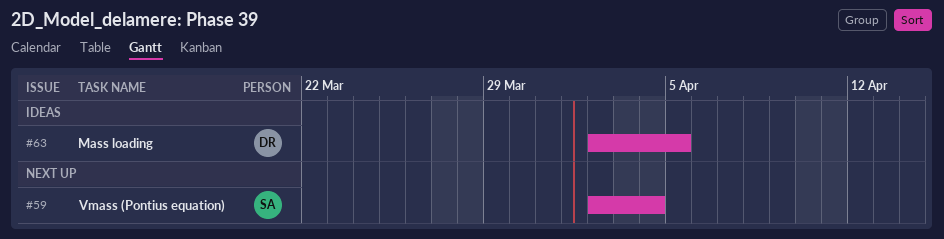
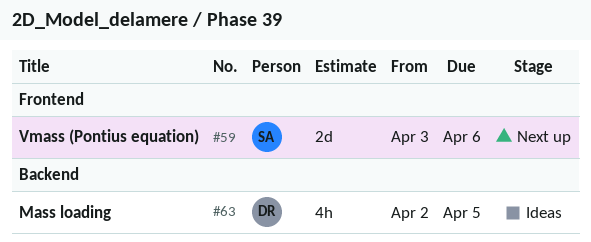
#59, start: Apr 2 -> Apr 3
#59, due: Apr 4 -> Apr 6

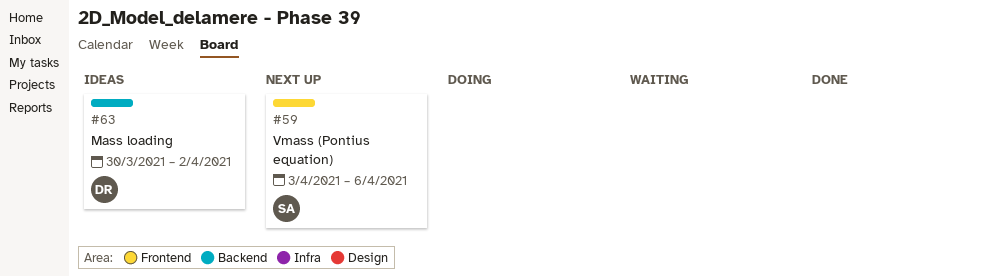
#63, start: Apr 2 -> Mar 30
#63, due: Apr 5 -> Apr 2

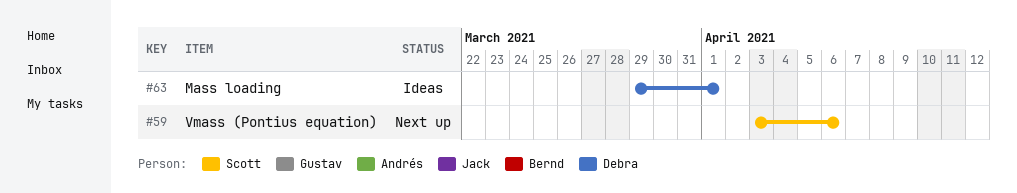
#63, start: Mar 30 -> Mar 29
#63, due: Apr 2 -> Apr 1

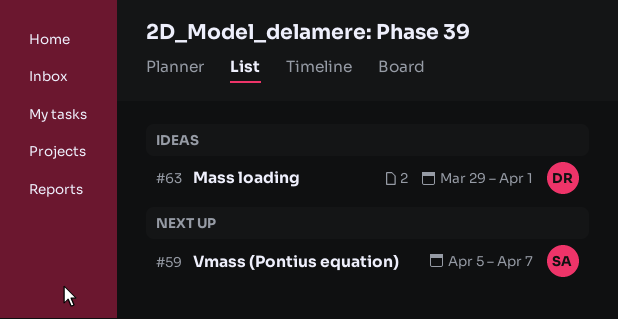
#59, start: Apr 3 -> Apr 5
#59, due: Apr 6 -> Apr 7

